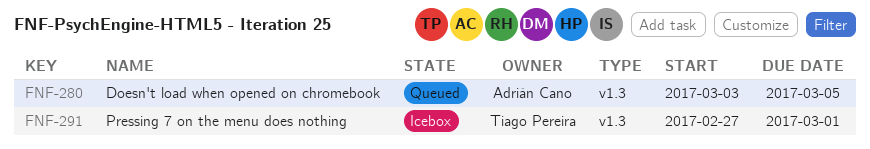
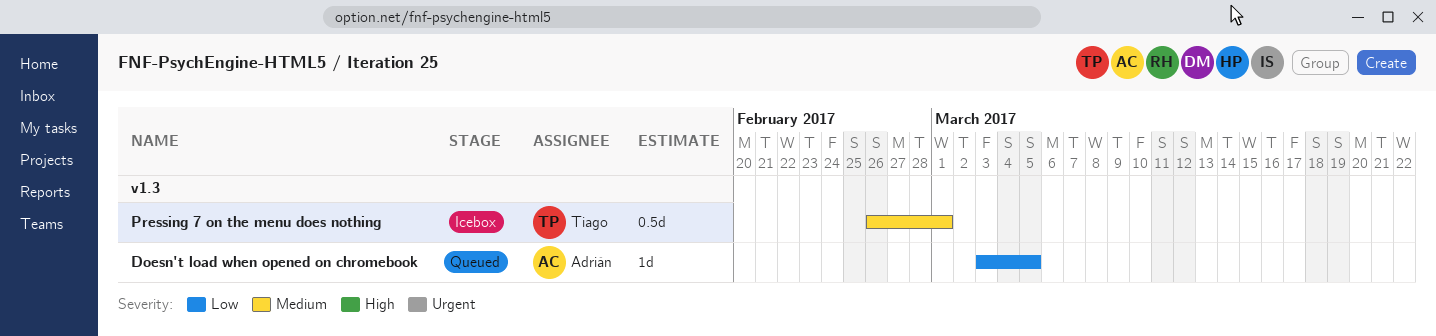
Pressing 7 on the menu does nothing, start: Feb 27 -> Feb 26

